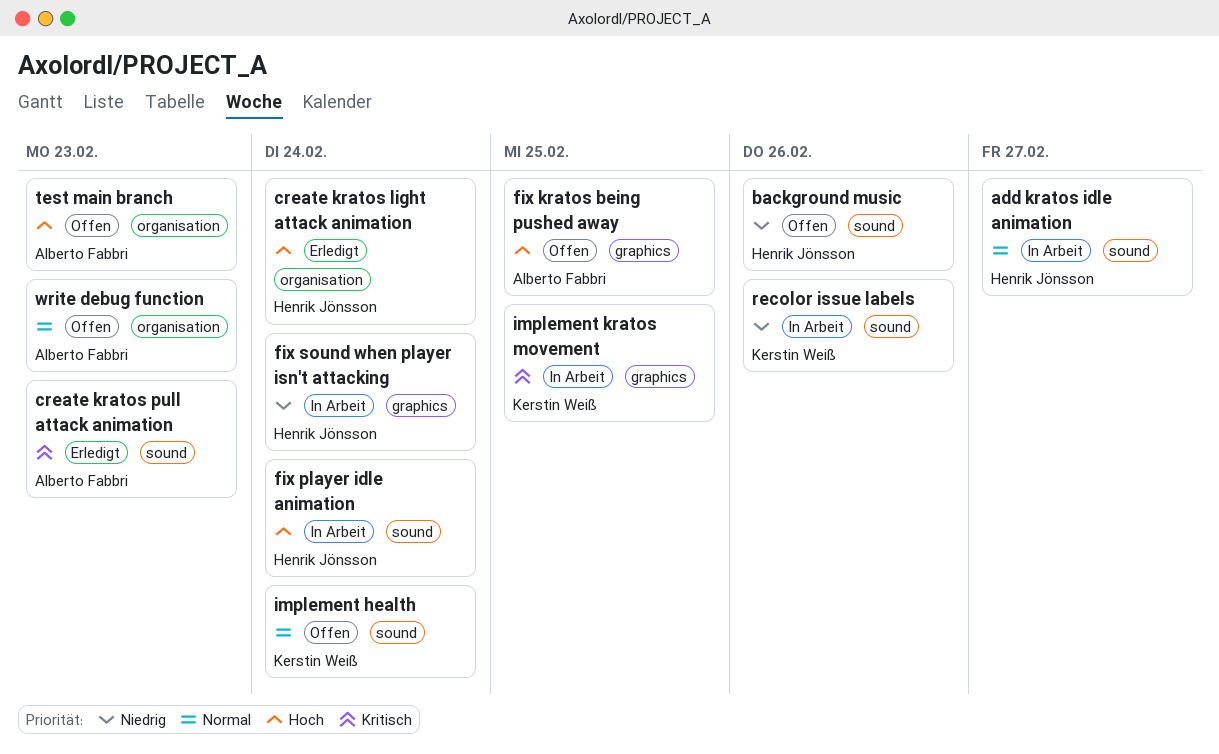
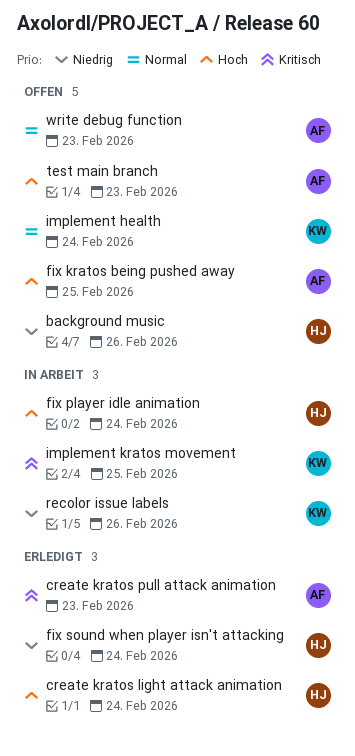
add kratos idle animation: present -> none
fix sound when player isn't attacking, status: In Arbeit -> Erledigt

